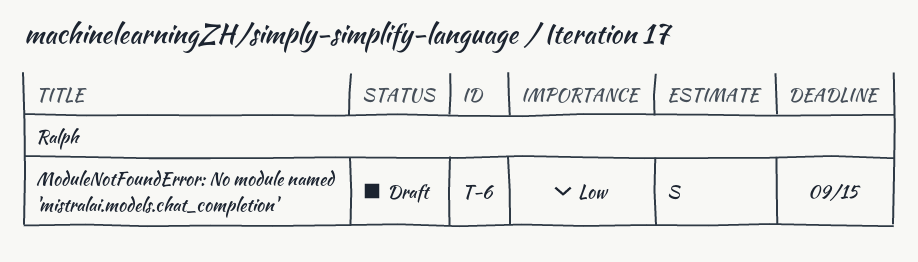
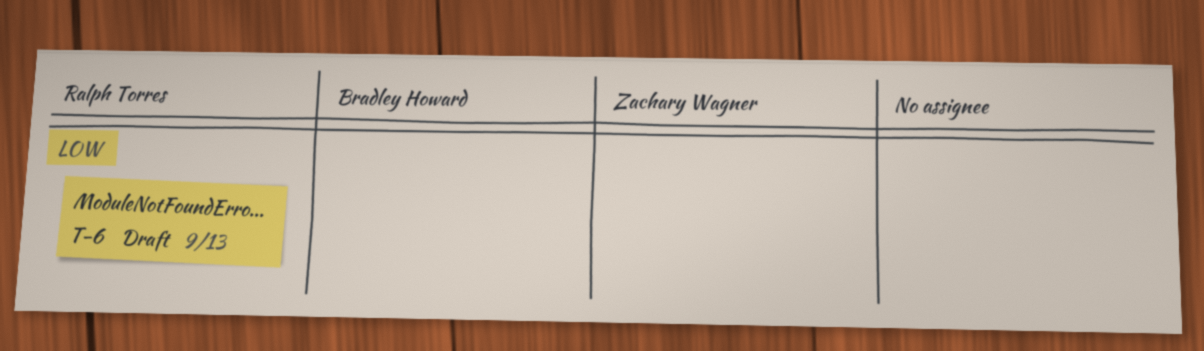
T-6, due: Sep 15 -> Sep 13

